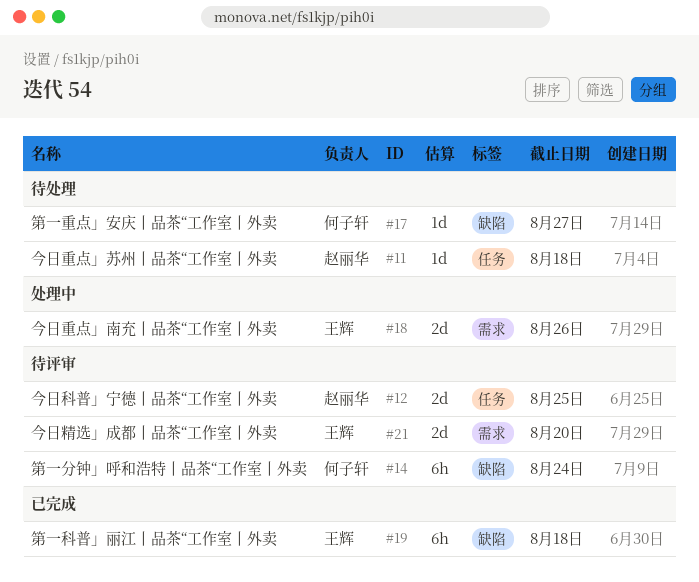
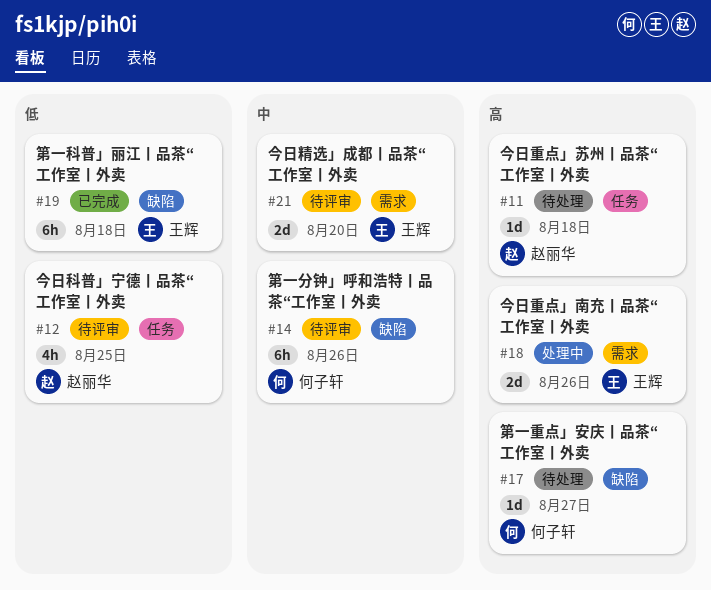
#12, estimate: 2d -> 4h
#14, due: Aug 24 -> Aug 26

